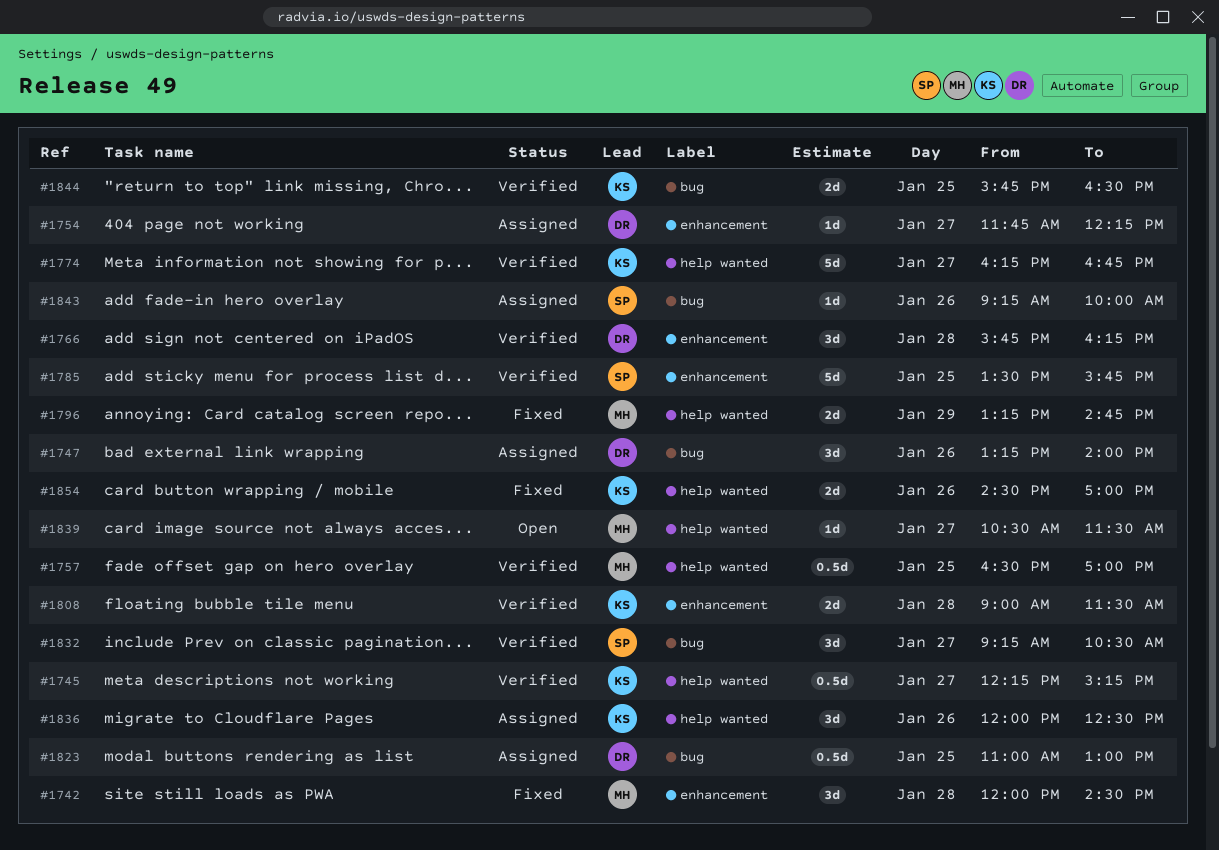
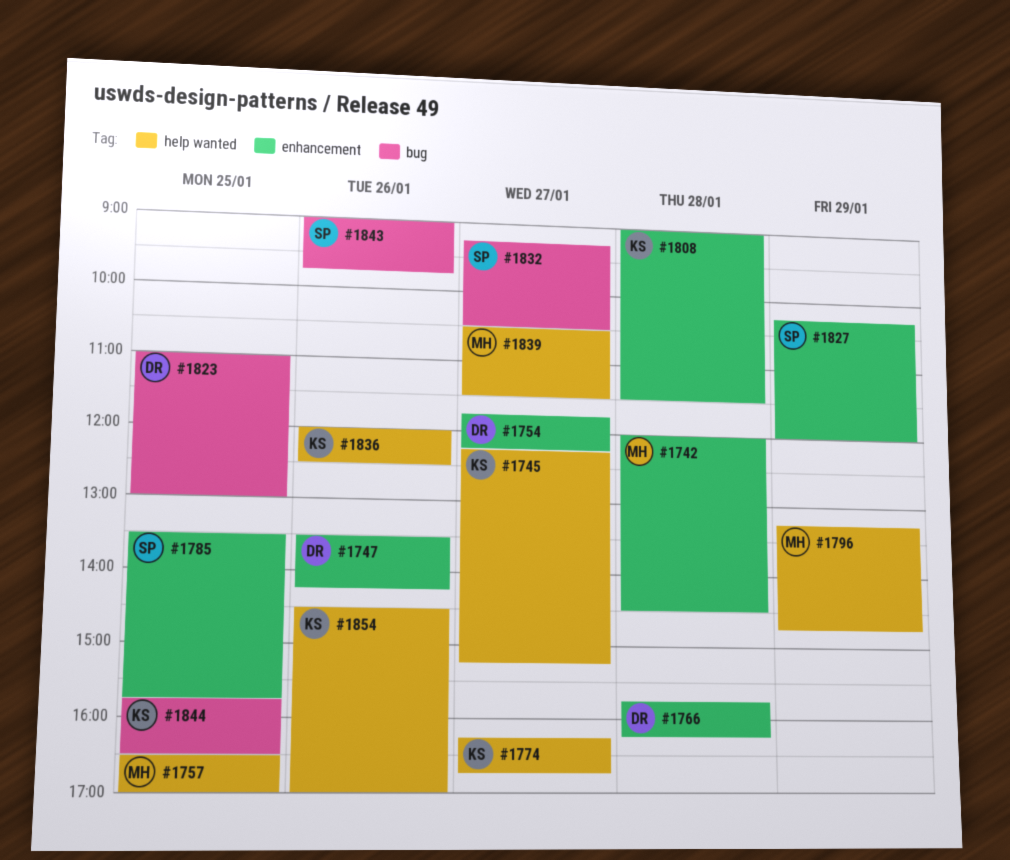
#1747, label: bug -> enhancement
#1747, begins: 13:15 -> 13:30
#1747, ends: 14:00 -> 14:15
#1827: none -> present
#1843, begins: 09:15 -> 09:00
#1843, ends: 10:00 -> 09:45

